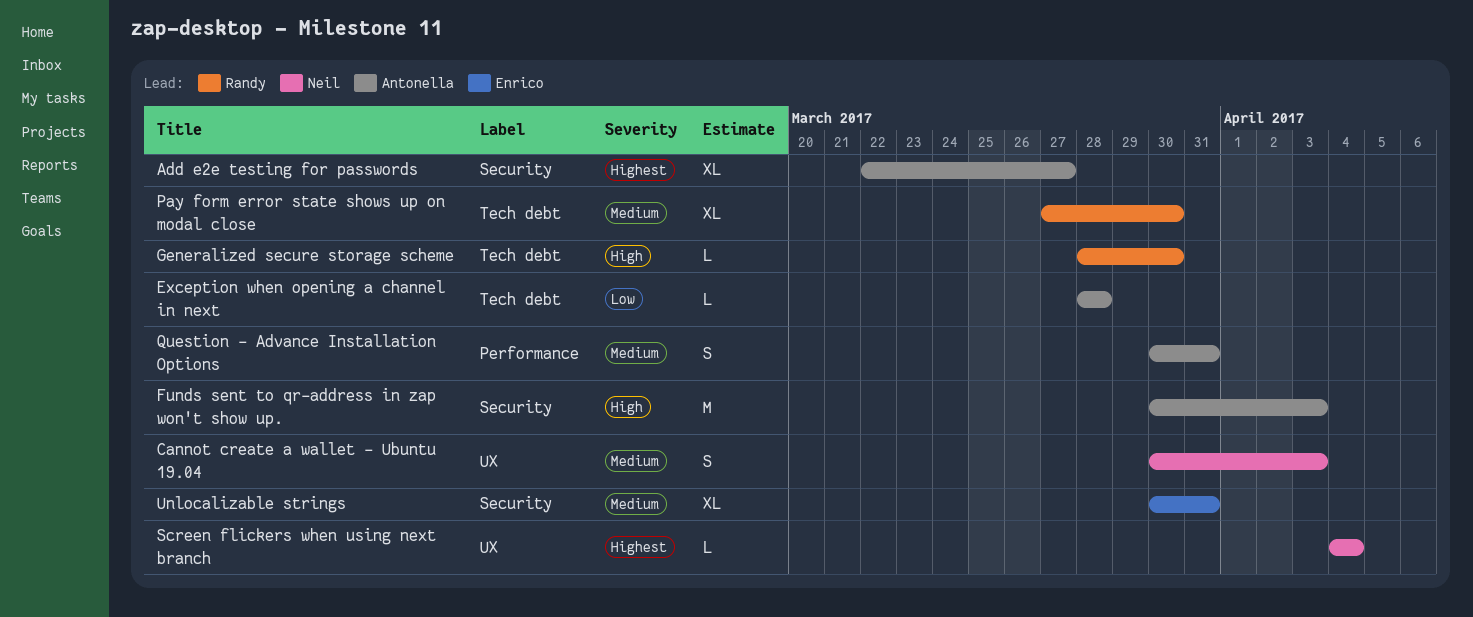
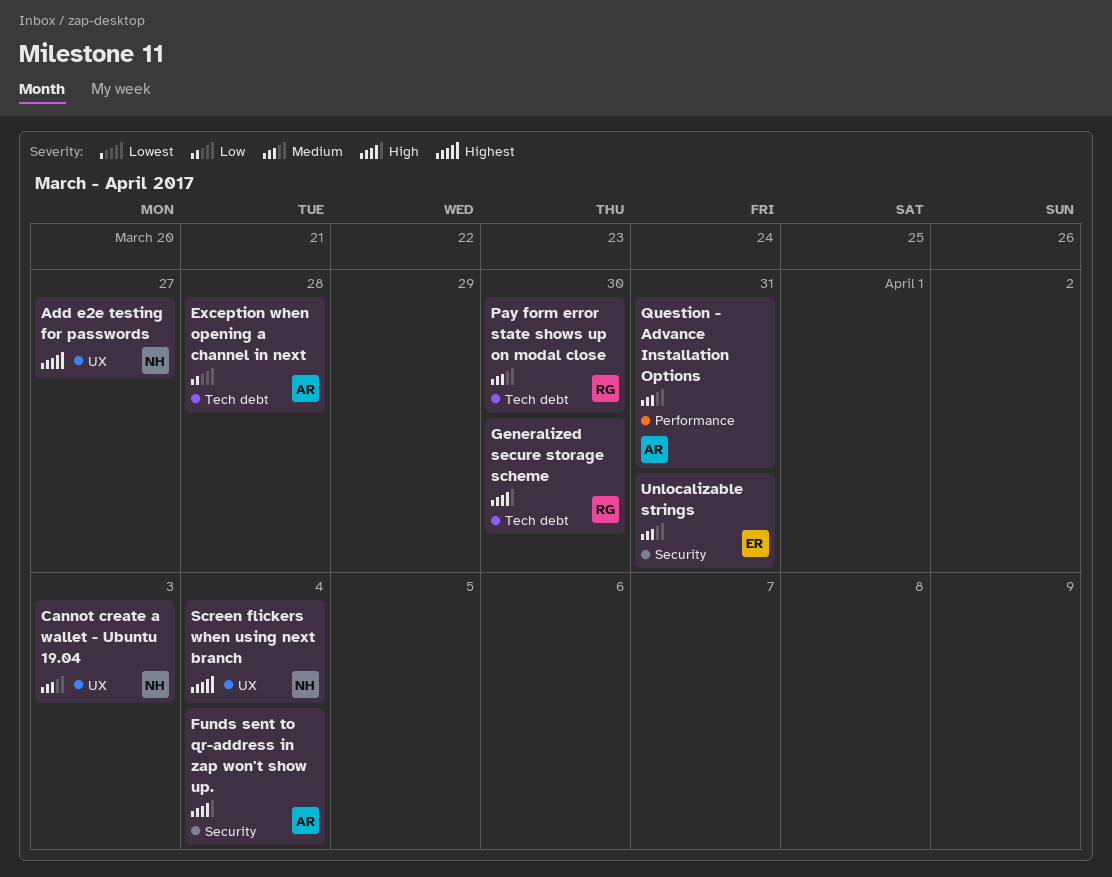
Add e2e testing for passwords, owner: Antonella -> Neil
Add e2e testing for passwords, label: Security -> UX
Funds sent to qr-address in zap won't show up., due: Apr 3 -> Apr 4

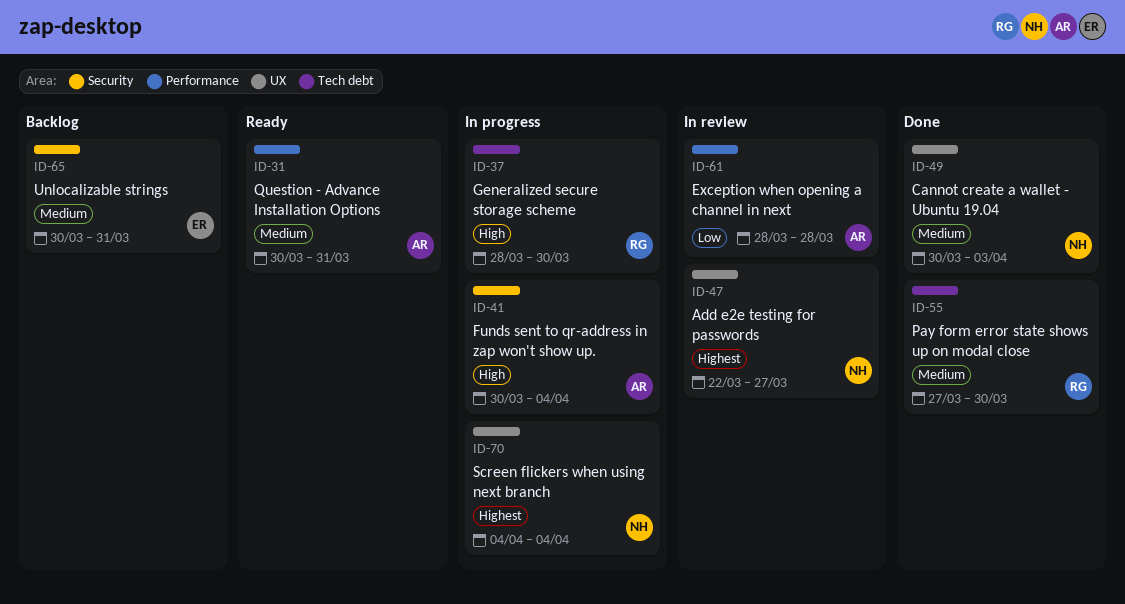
Exception when opening a channel in next, label: Tech debt -> Performance

